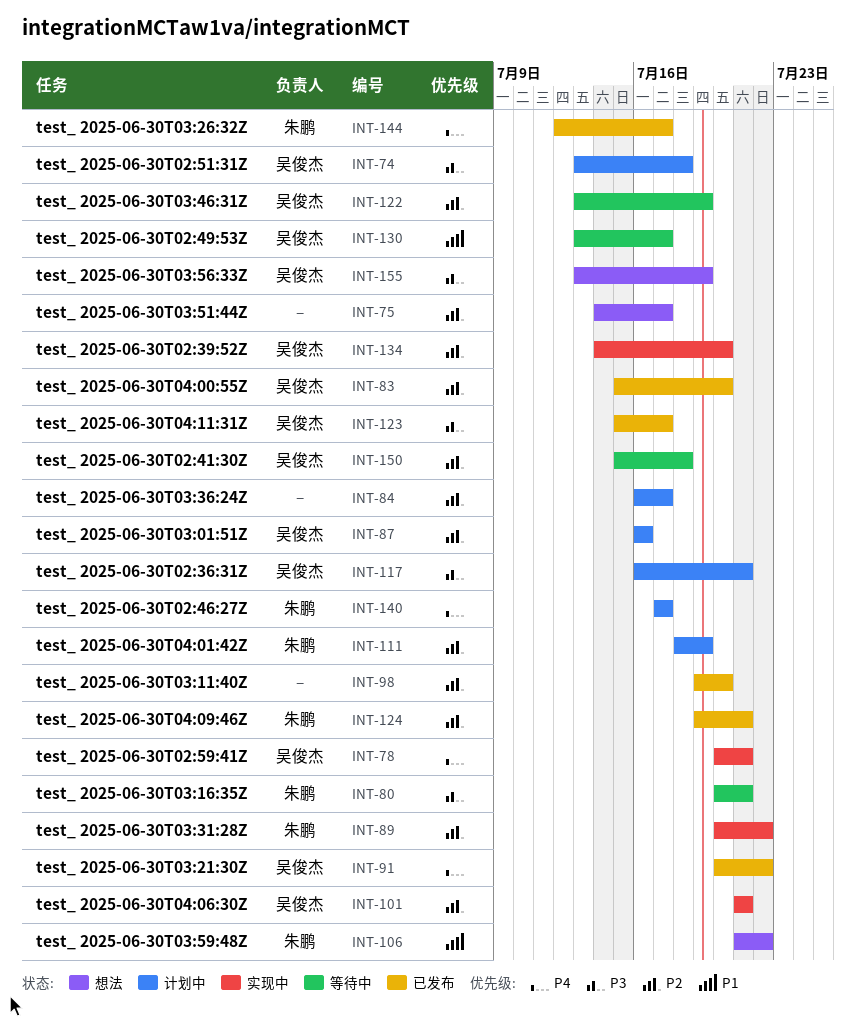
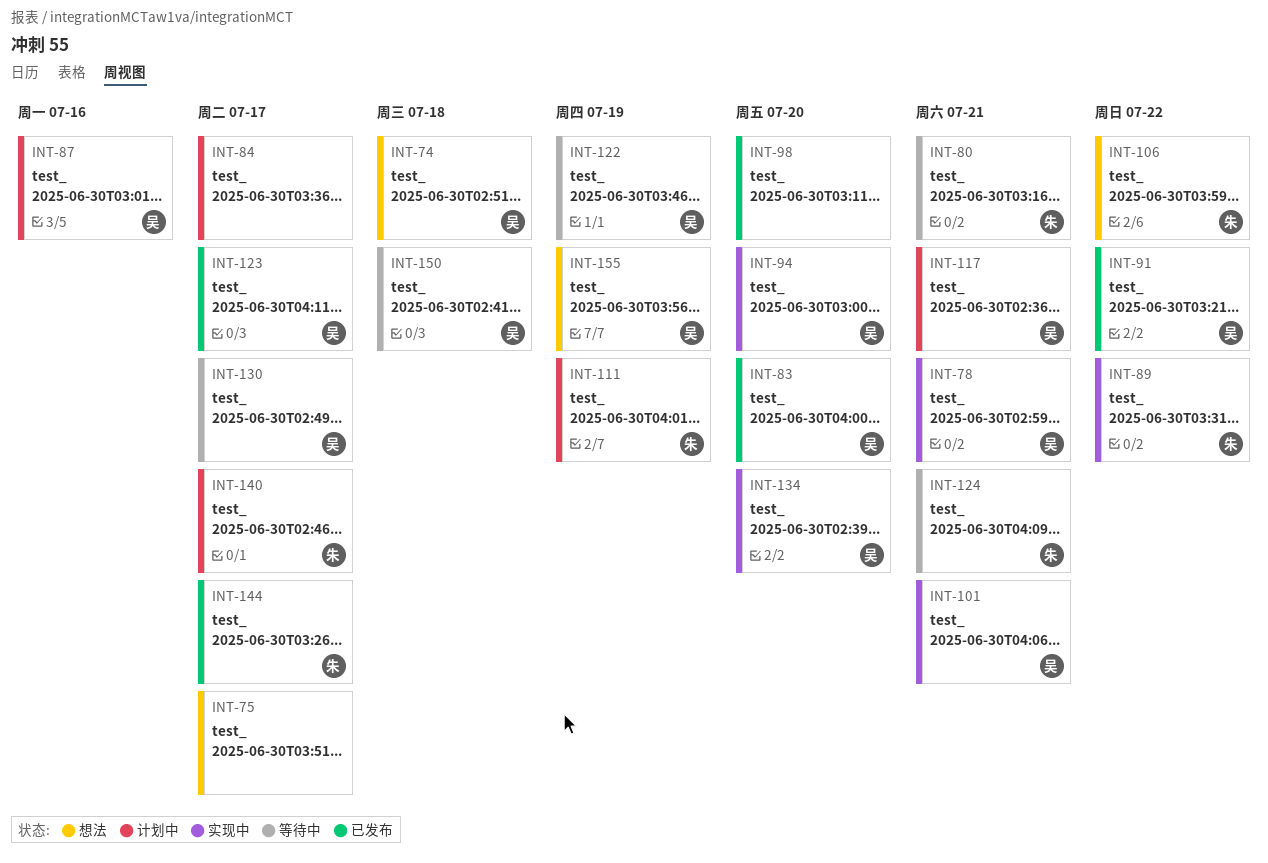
INT-74, status: 计划中 -> 想法
INT-94: none -> present
INT-124, status: 已发布 -> 等待中

